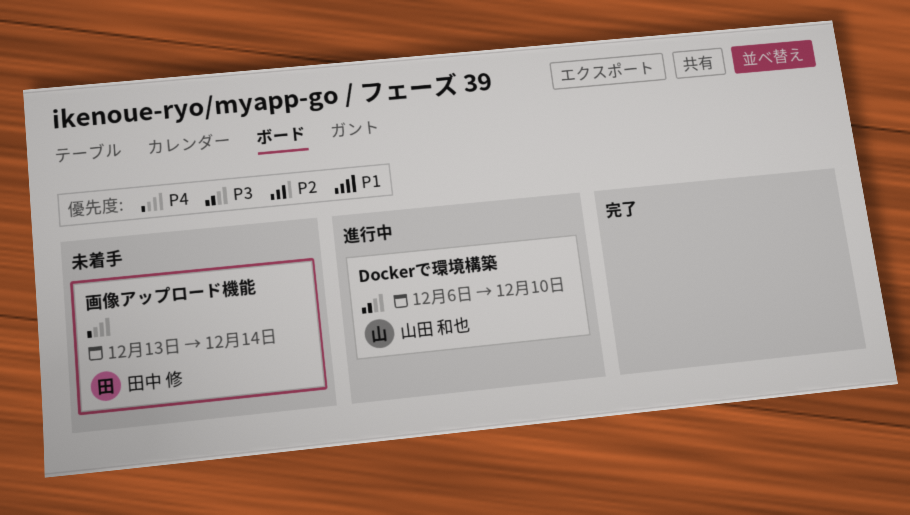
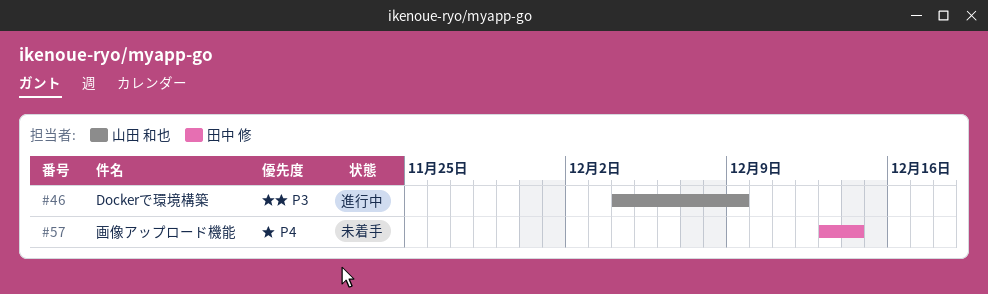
Dockerで環境構築, start: Dec 6 -> Dec 4
Dockerで環境構築, due: Dec 10 -> Dec 9

